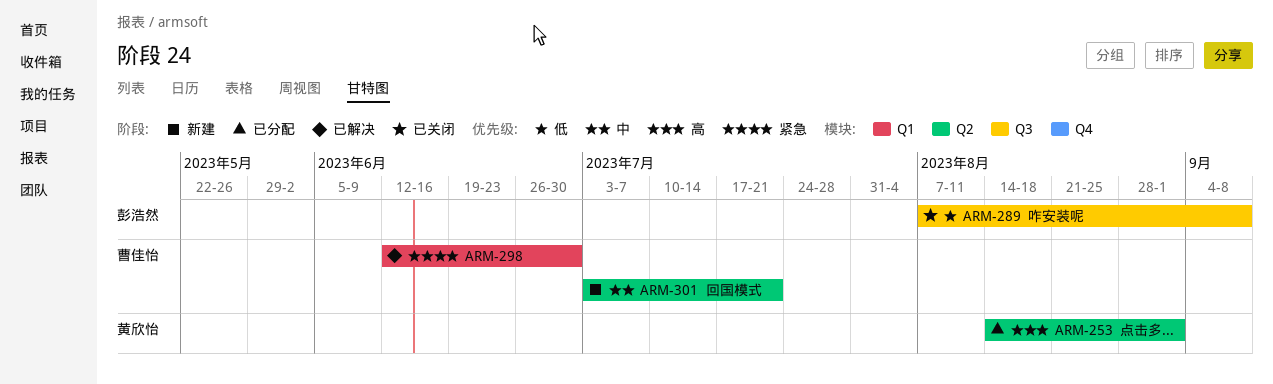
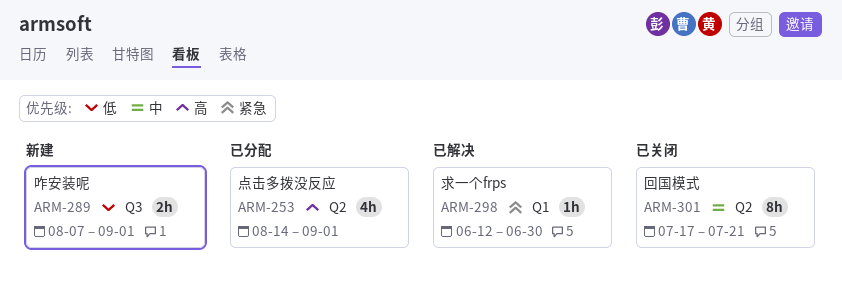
ARM-289, status: 已关闭 -> 新建
ARM-289, due: Sep 8 -> Sep 1
ARM-301, status: 新建 -> 已关闭
ARM-301, start: Jul 3 -> Jul 17

